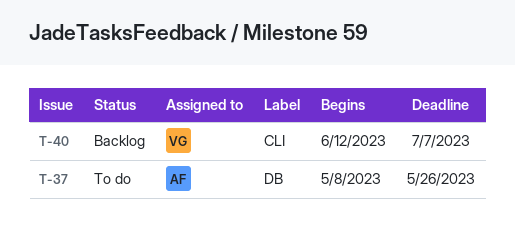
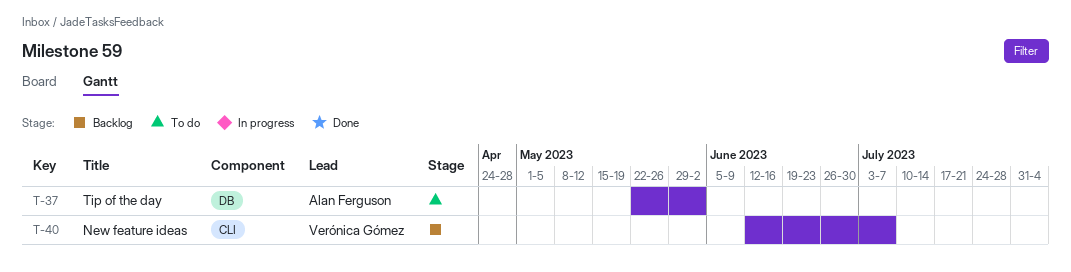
T-37, start: May 8 -> May 22
T-37, due: May 26 -> Jun 2

